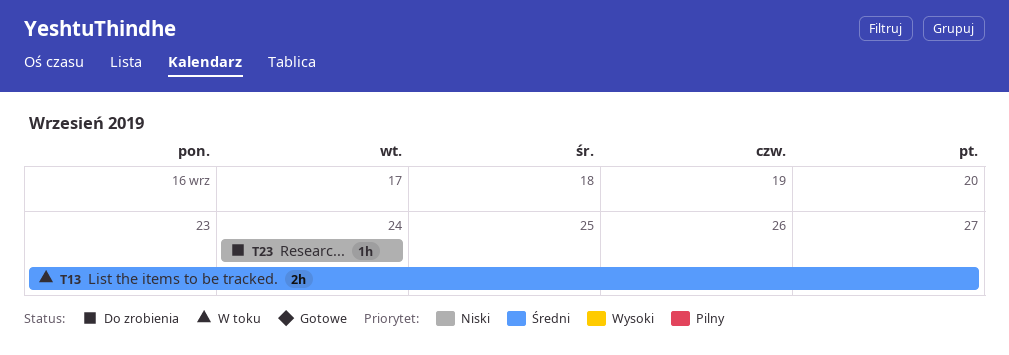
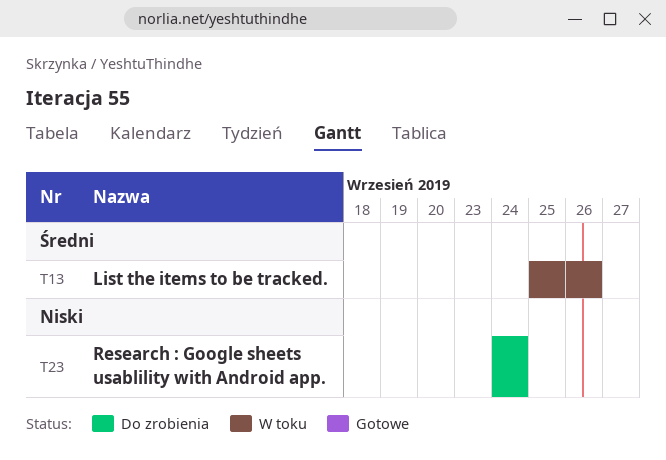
T13, start: Sep 23 -> Sep 25
T13, due: Sep 27 -> Sep 26

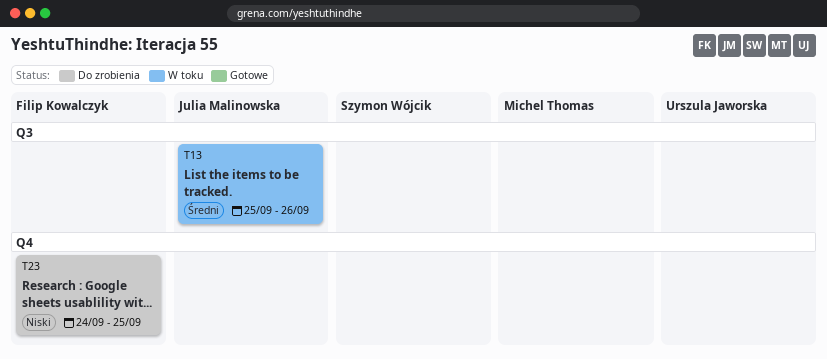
T23, due: Sep 24 -> Sep 25

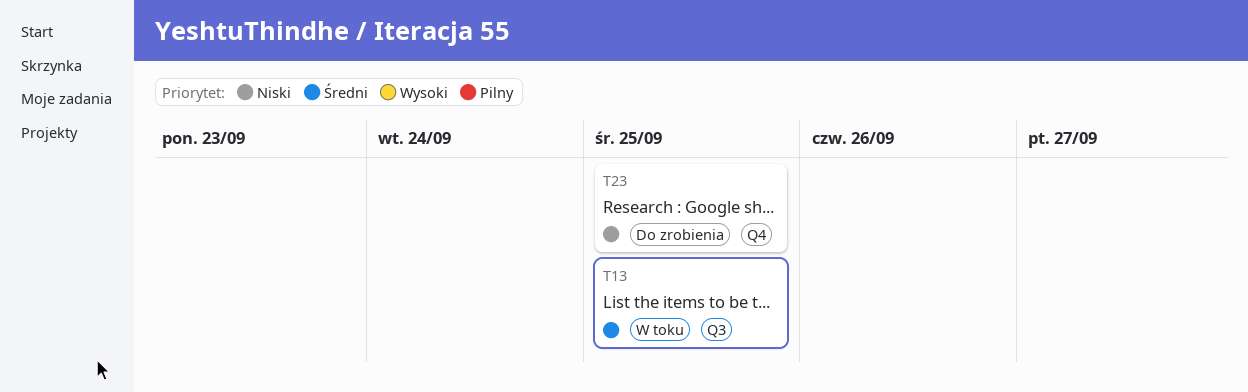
T13, due: Sep 26 -> Sep 25

